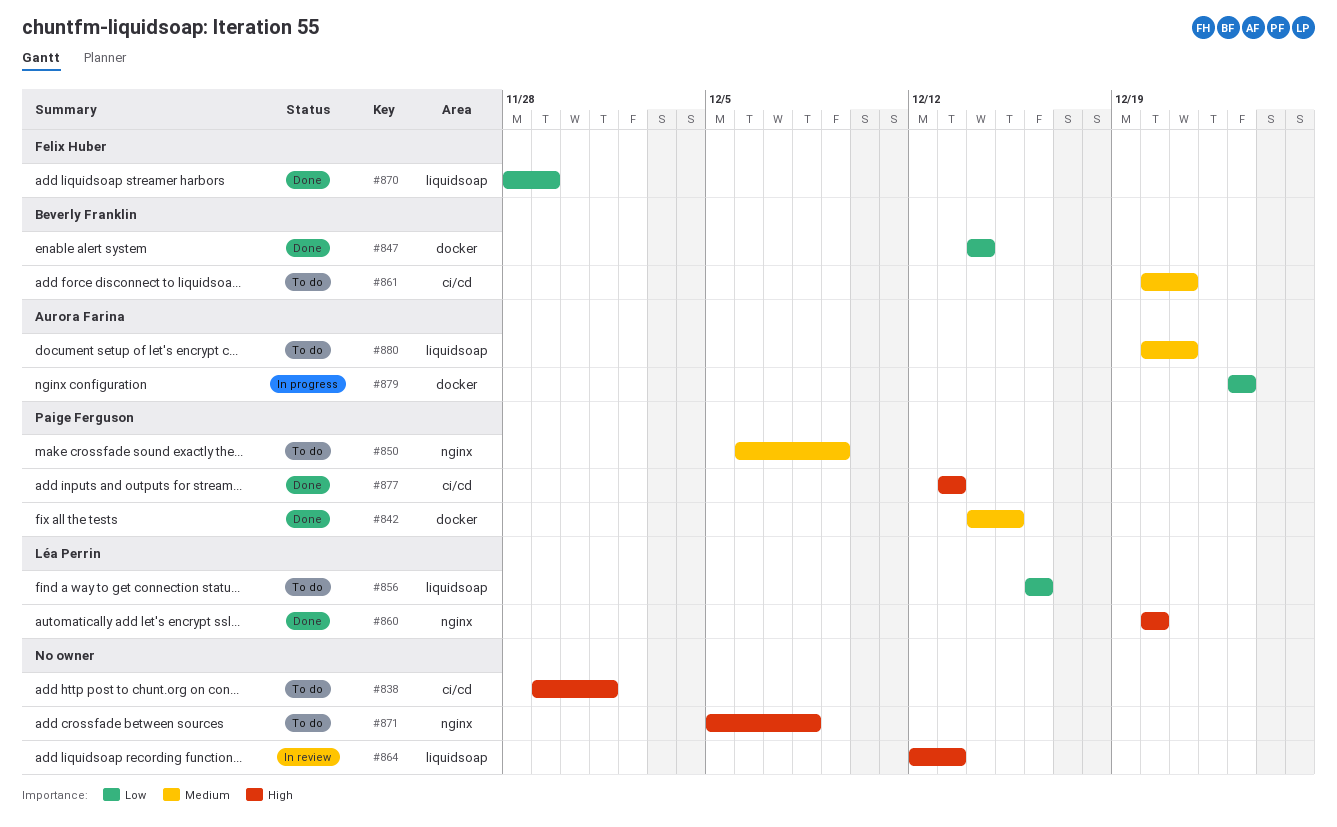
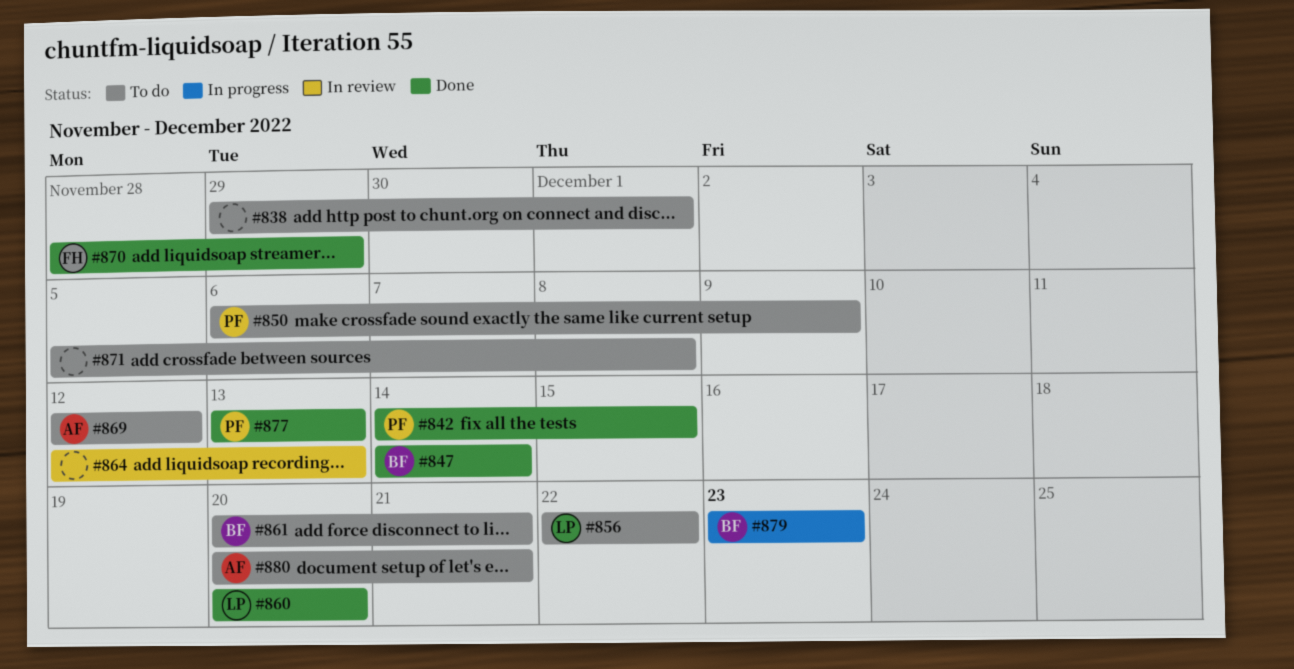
#856, start: Dec 16 -> Dec 22
#856, due: Dec 16 -> Dec 22
#869: none -> present
#879, owner: Aurora Farina -> Beverly Franklin

